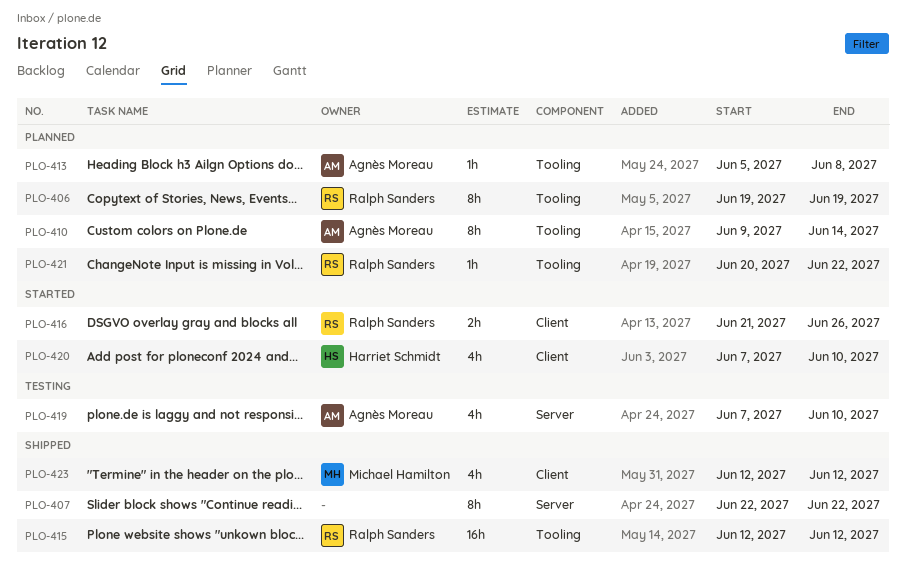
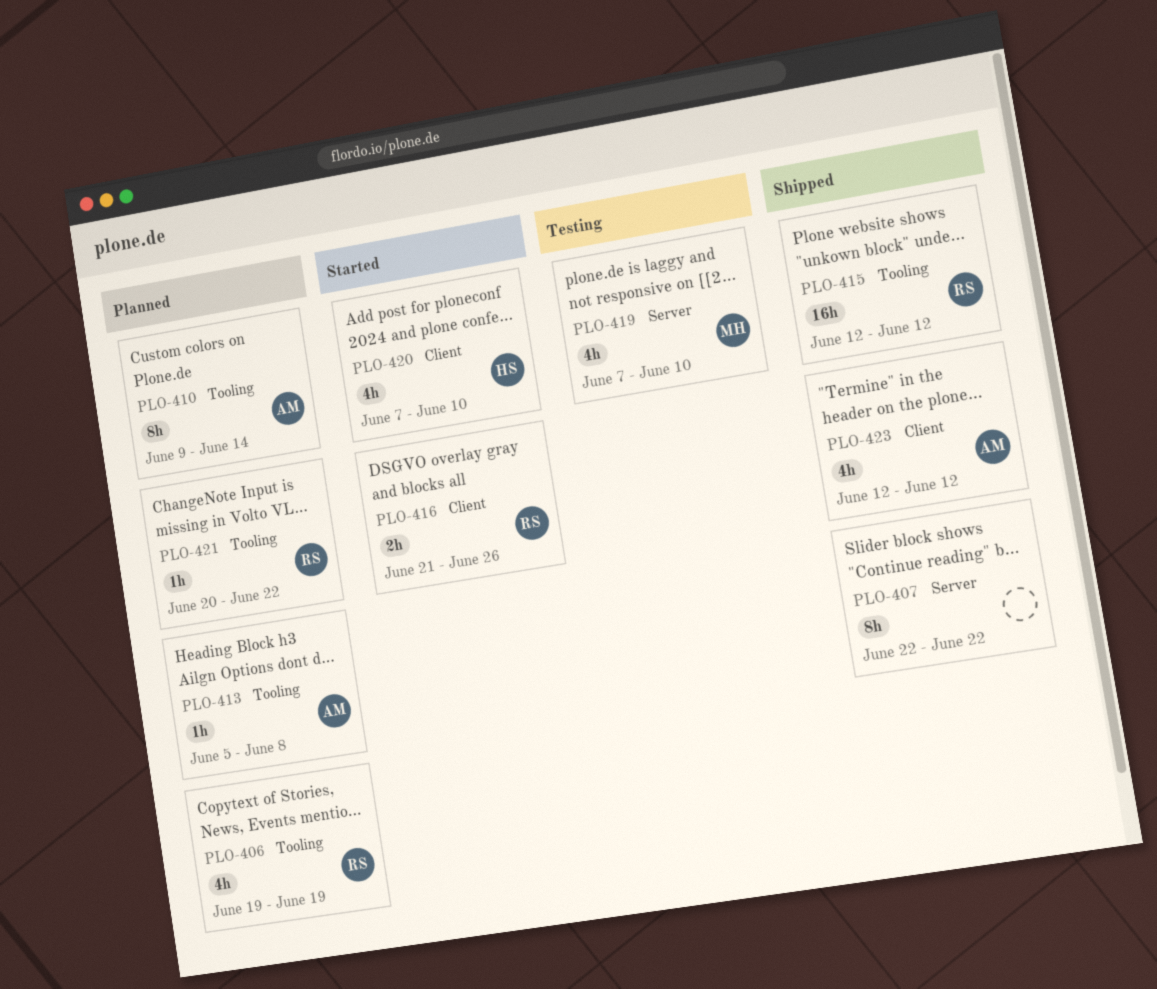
PLO-406, estimate: 8h -> 4h
PLO-419, owner: Agnès Moreau -> Michael Hamilton
PLO-423, owner: Michael Hamilton -> Agnès Moreau

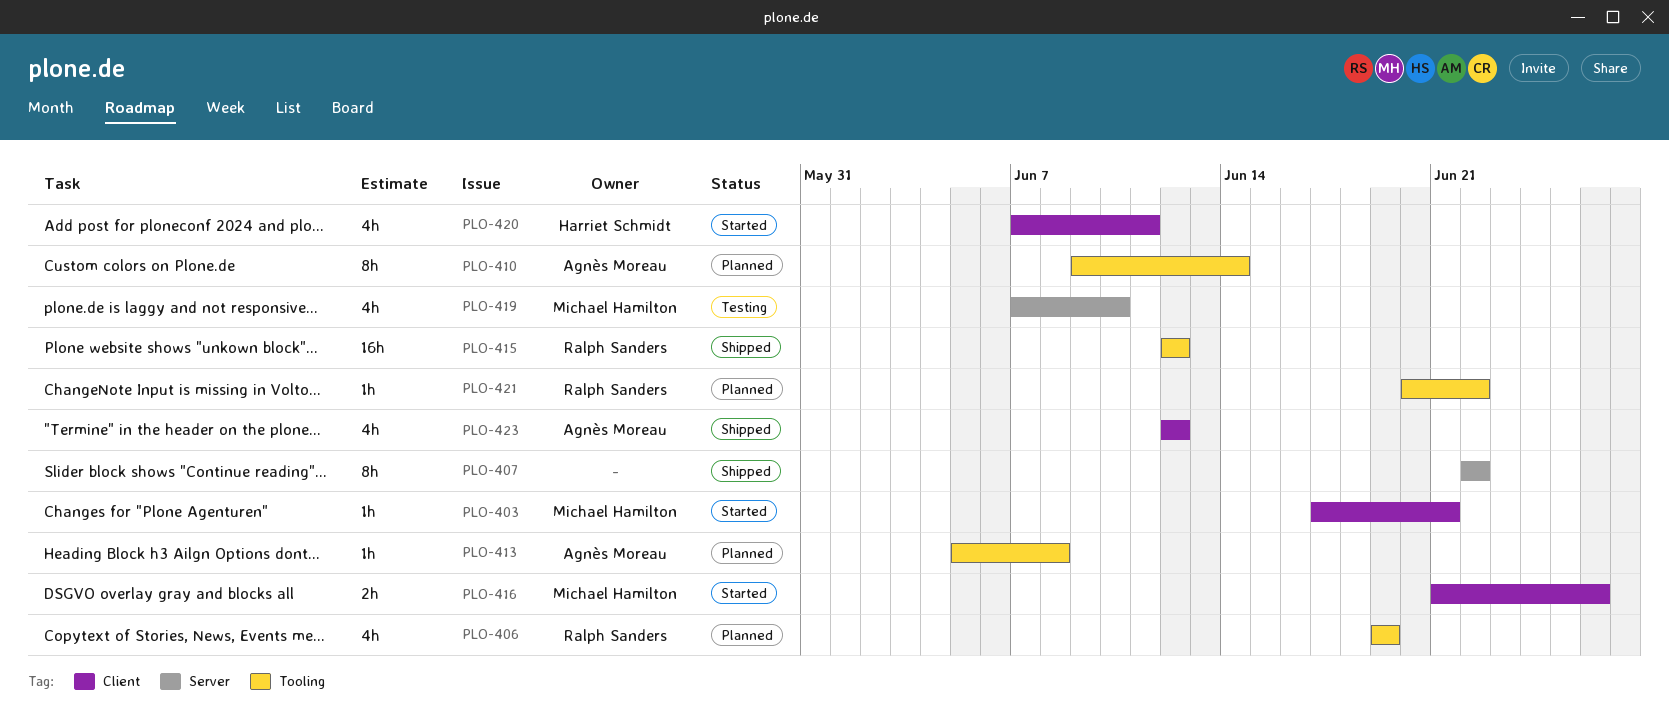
PLO-403: none -> present
PLO-416, owner: Ralph Sanders -> Michael Hamilton
PLO-420, due: Jun 10 -> Jun 11

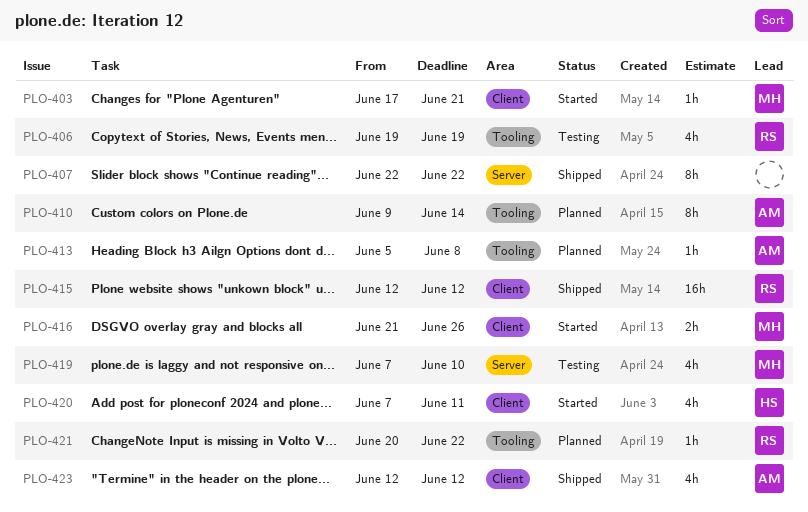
PLO-406, status: Planned -> Testing
PLO-415, label: Tooling -> Client

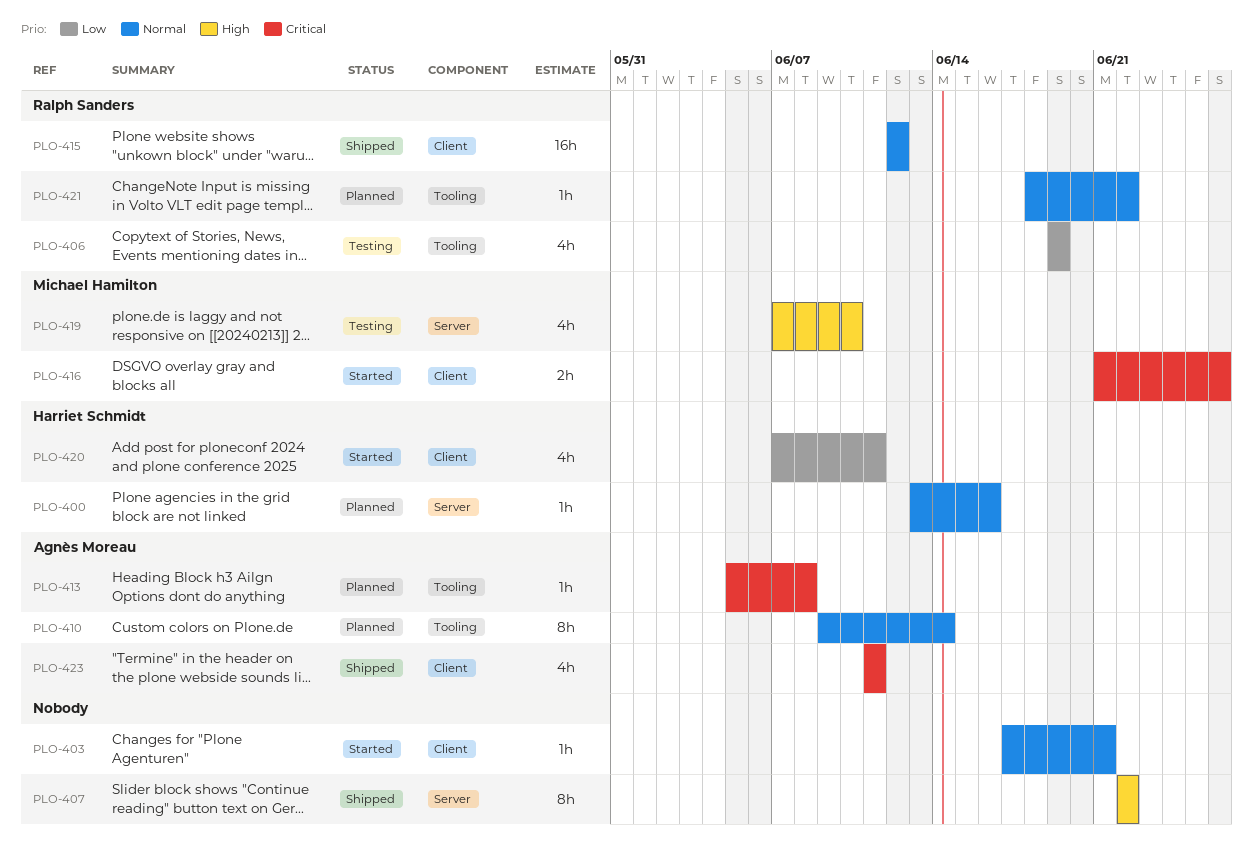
PLO-400: none -> present
PLO-403, owner: Michael Hamilton -> none
PLO-421, start: Jun 20 -> Jun 18
PLO-423, start: Jun 12 -> Jun 11
PLO-423, due: Jun 12 -> Jun 11

